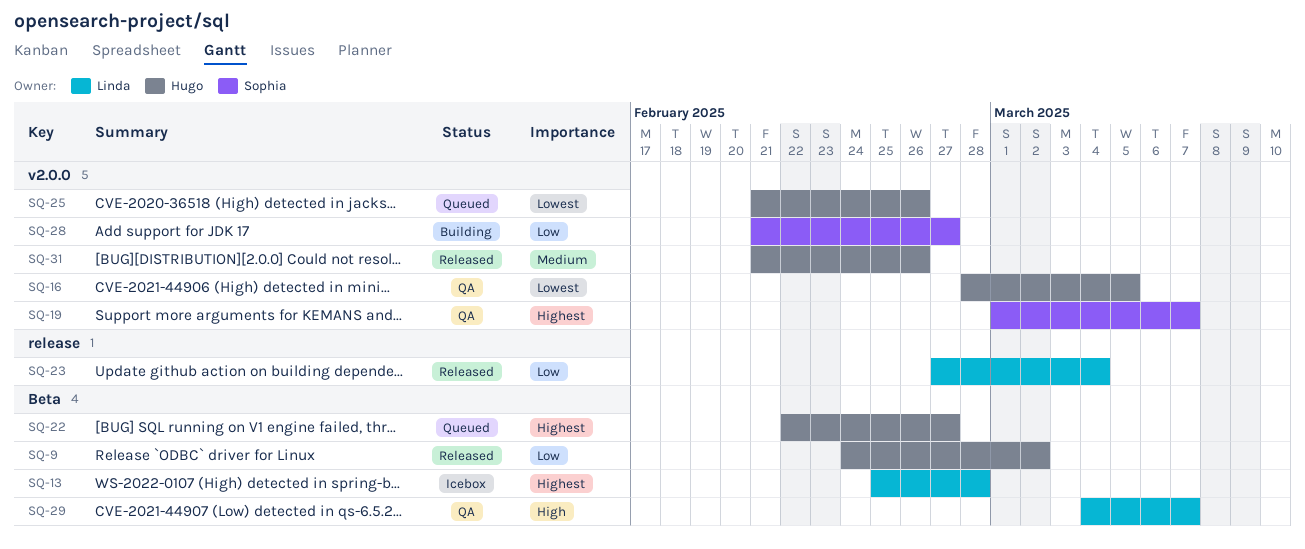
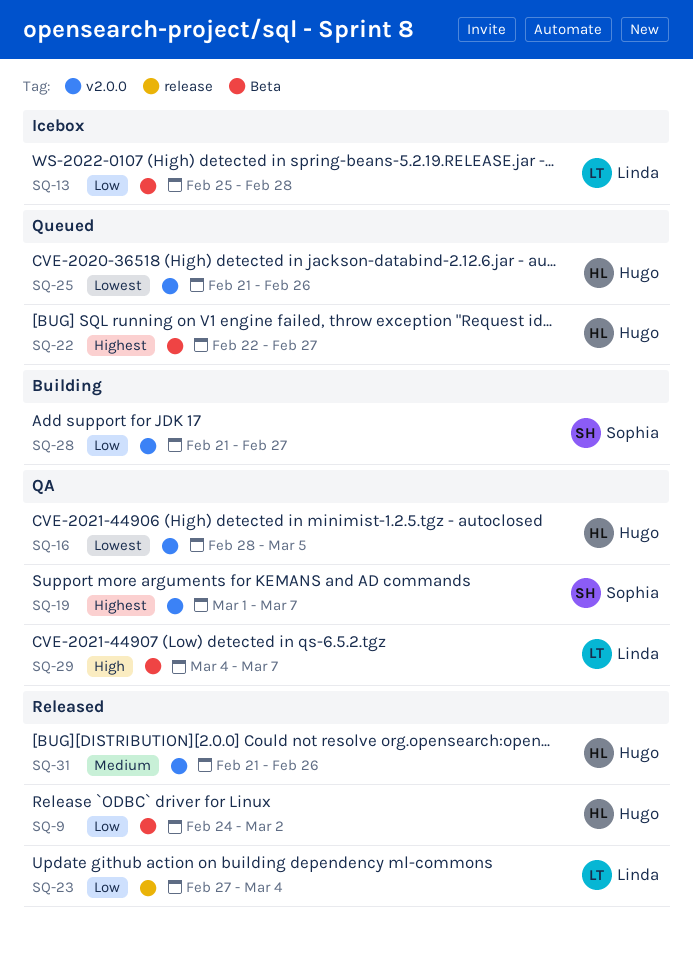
SQ-13, priority: Highest -> Low

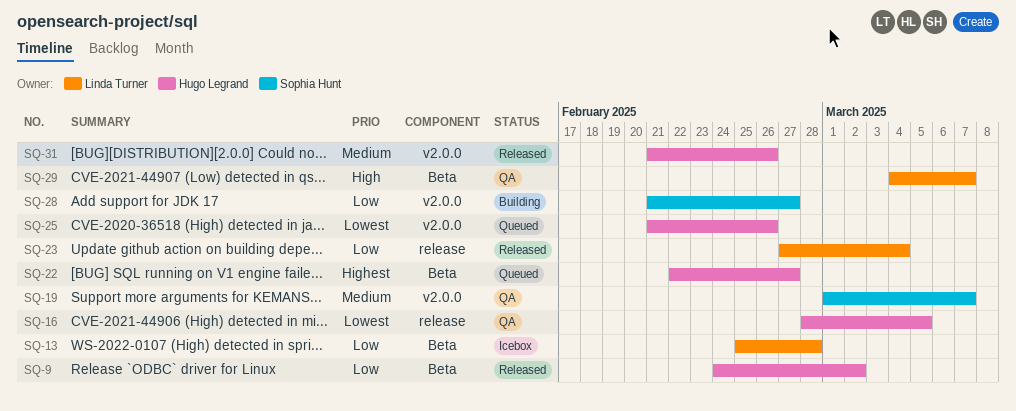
SQ-16, label: v2.0.0 -> release
SQ-19, priority: Highest -> Medium

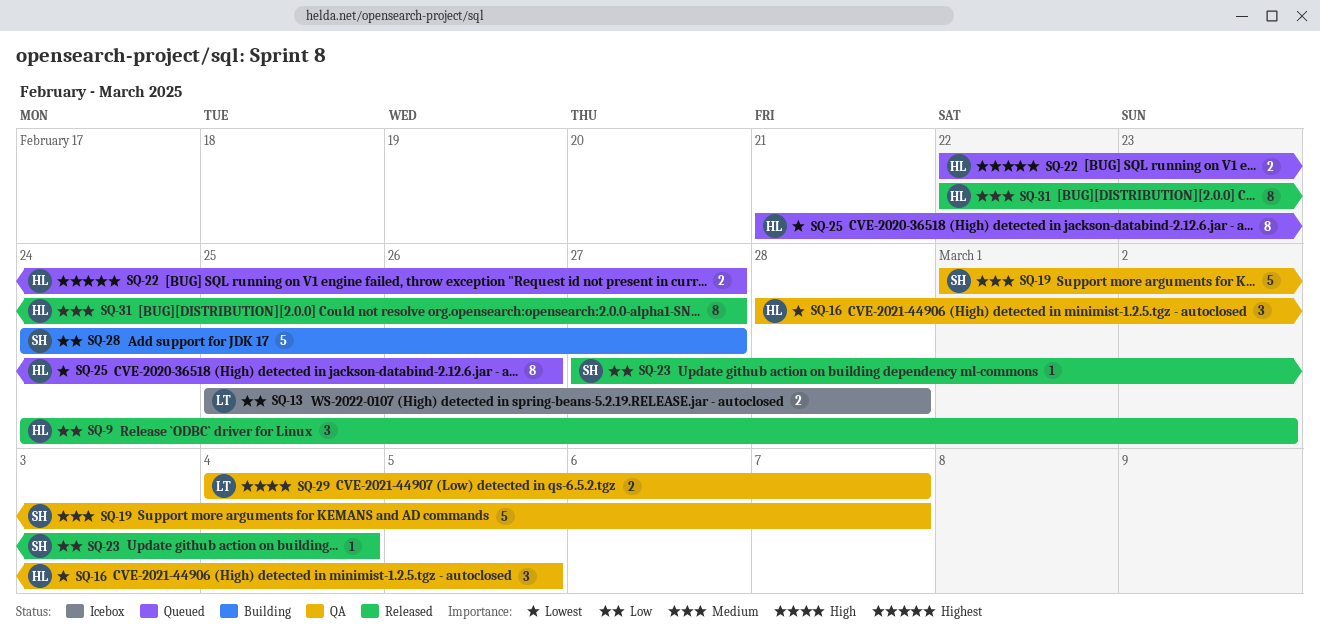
SQ-23, owner: Linda Turner -> Sophia Hunt
SQ-28, start: Feb 21 -> Feb 24
SQ-31, start: Feb 21 -> Feb 22
SQ-31, due: Feb 26 -> Feb 27

